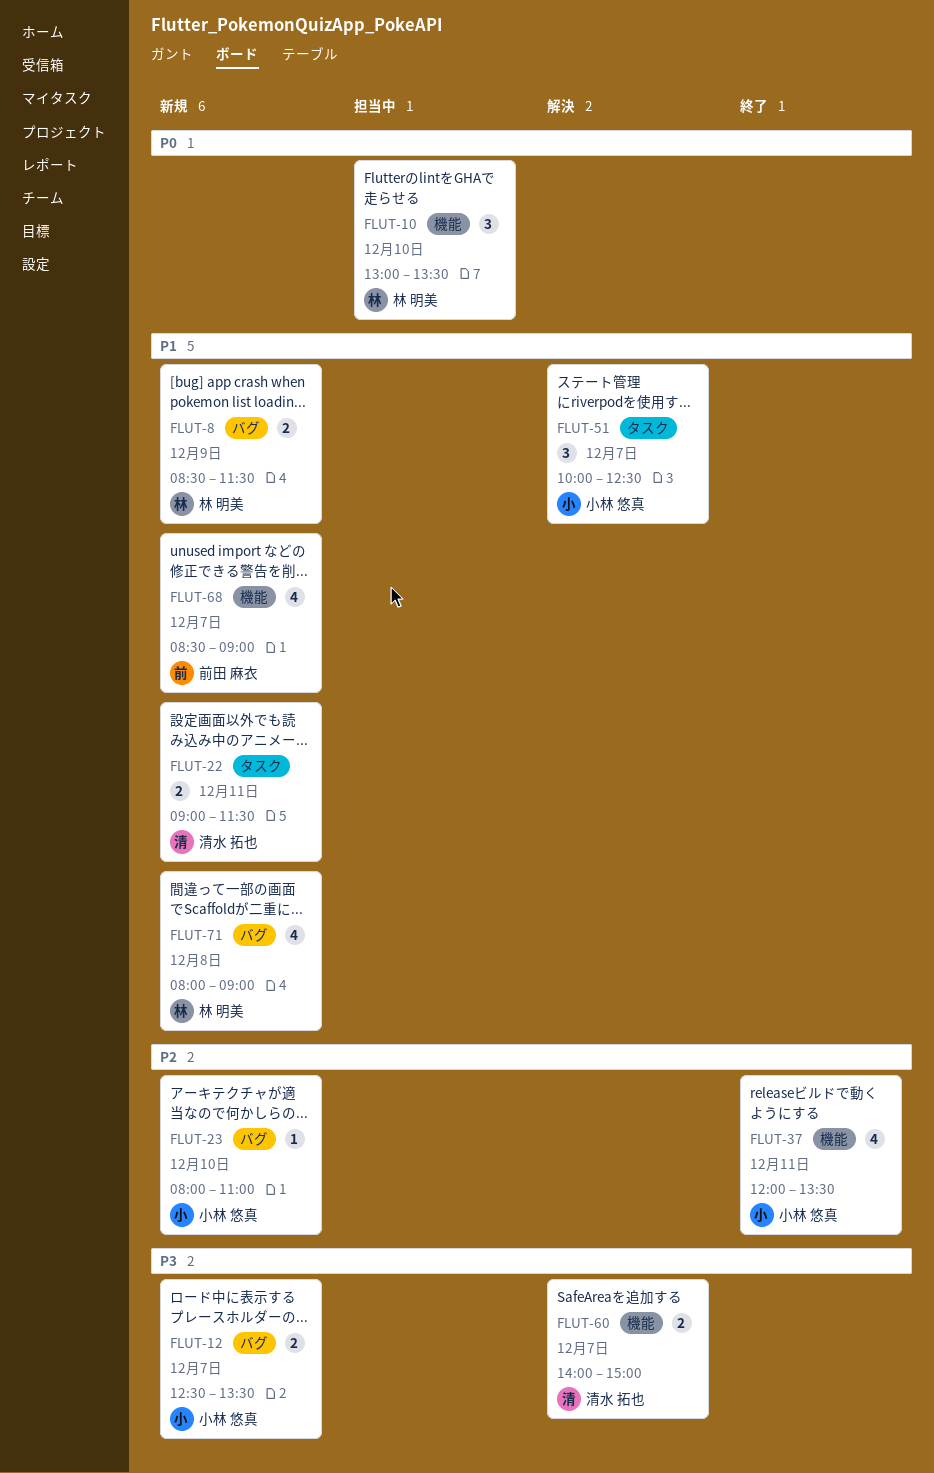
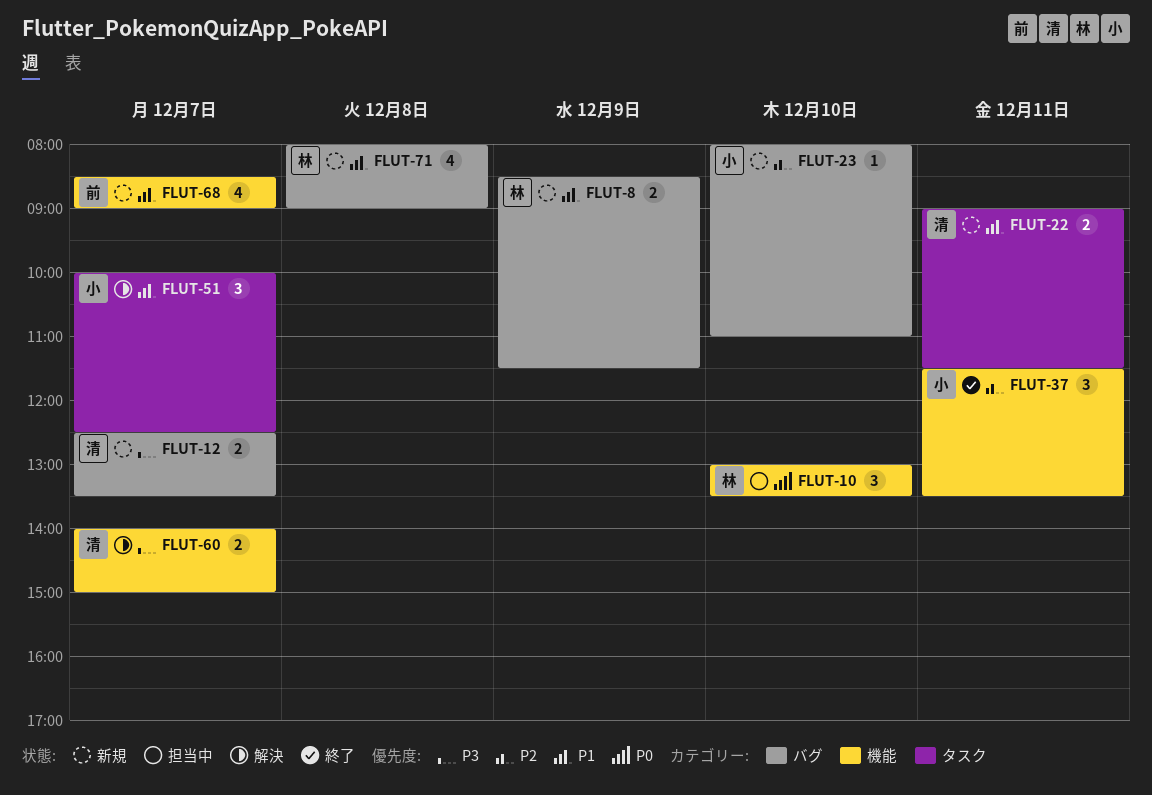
FLUT-12, owner: 小林 悠真 -> 清水 拓也
FLUT-37, estimate: 4 -> 3
FLUT-37, begins: 12:00 -> 11:30

